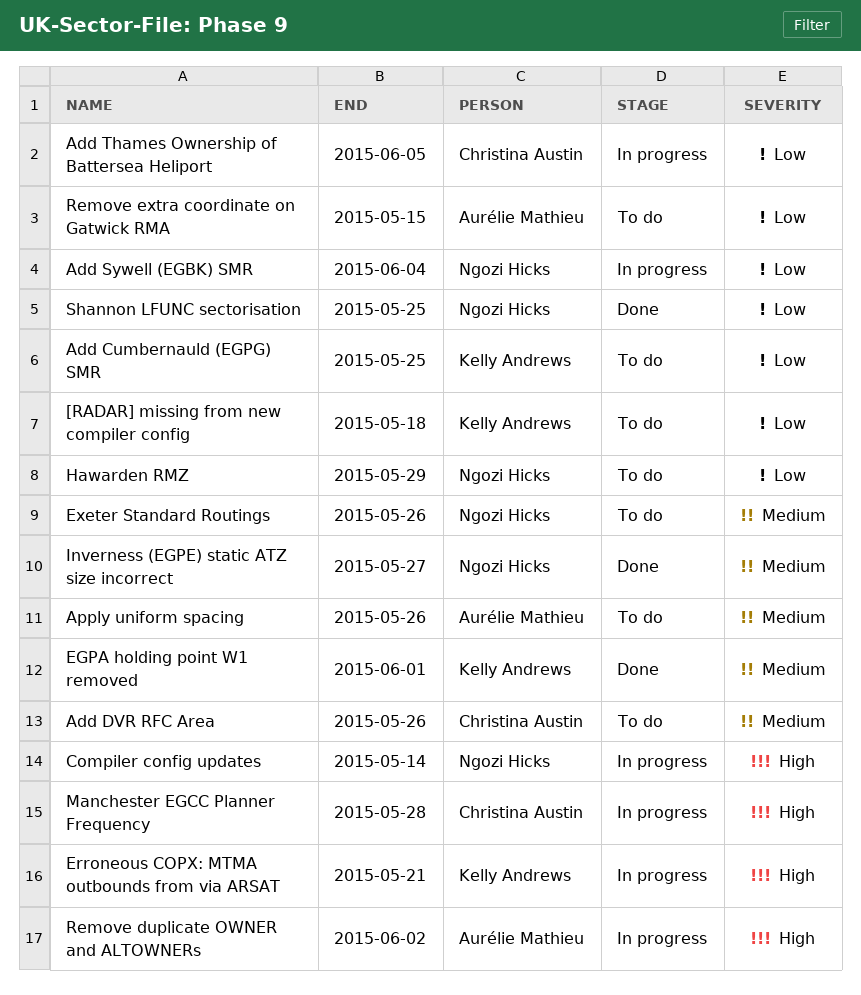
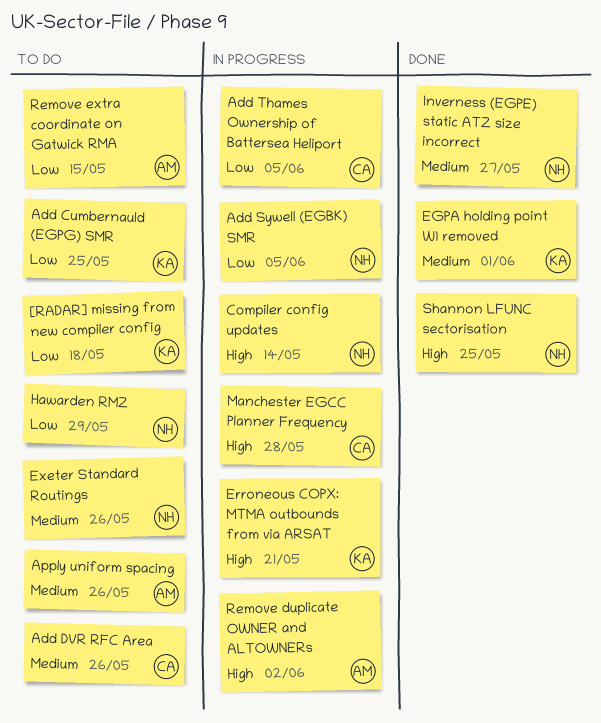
Add Sywell (EGBK) SMR, due: Jun 4 -> Jun 5
Shannon LFUNC sectorisation, priority: Low -> High

